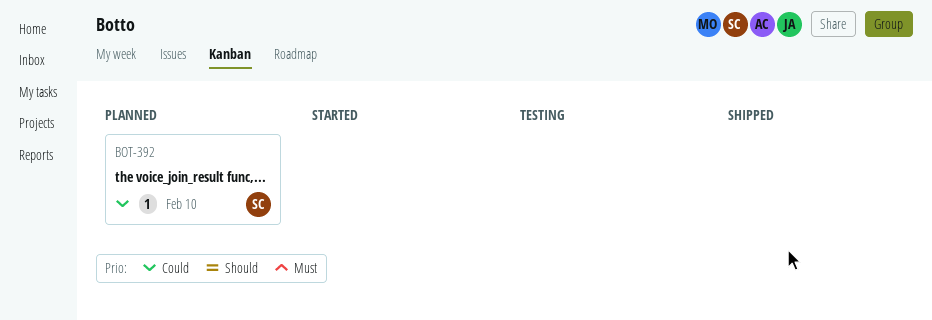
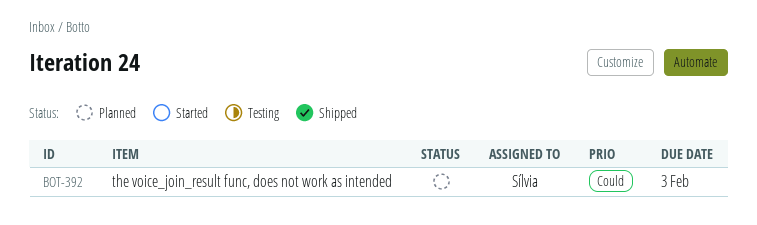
BOT-392, due: Feb 10 -> Feb 3

